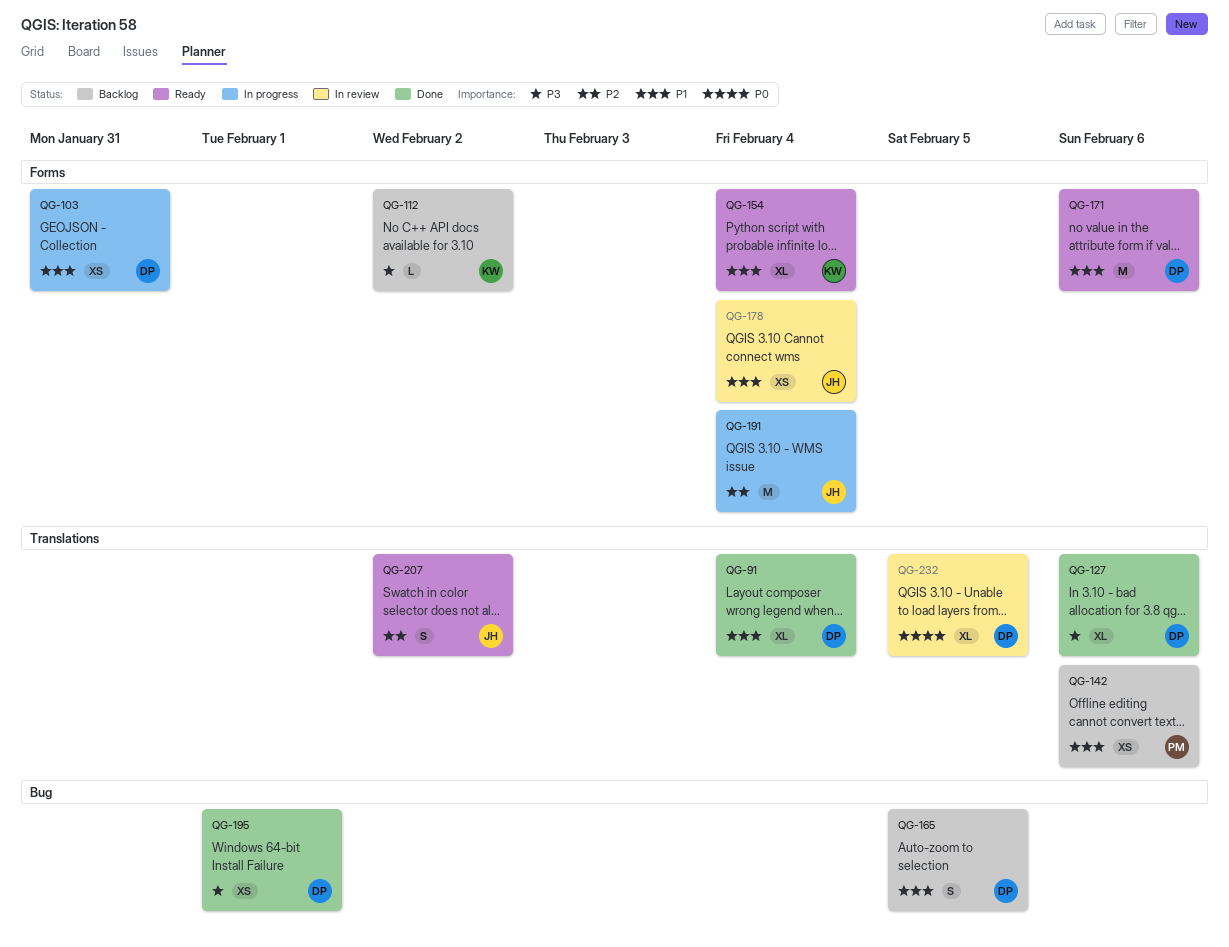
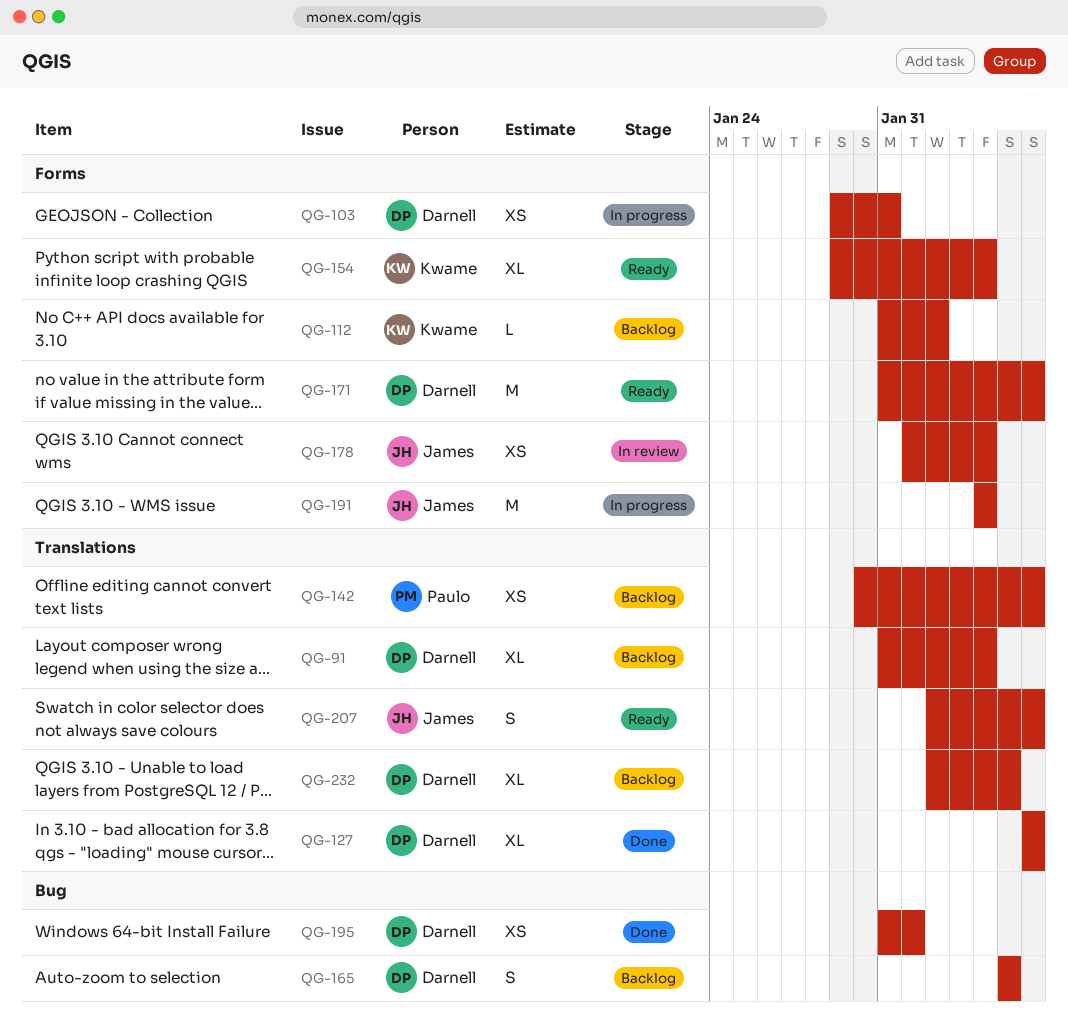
QG-91, status: Done -> Backlog
QG-207, due: Feb 2 -> Feb 6
QG-232, status: In review -> Backlog

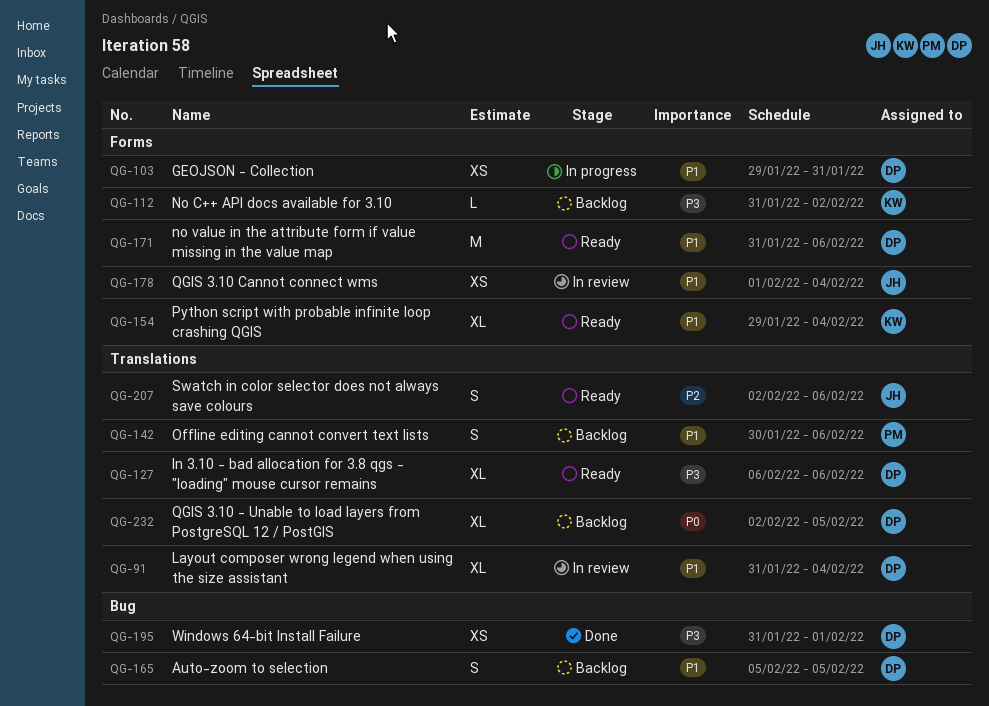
QG-91, status: Backlog -> In review
QG-127, status: Done -> Ready
QG-142, estimate: XS -> S
QG-191: present -> none

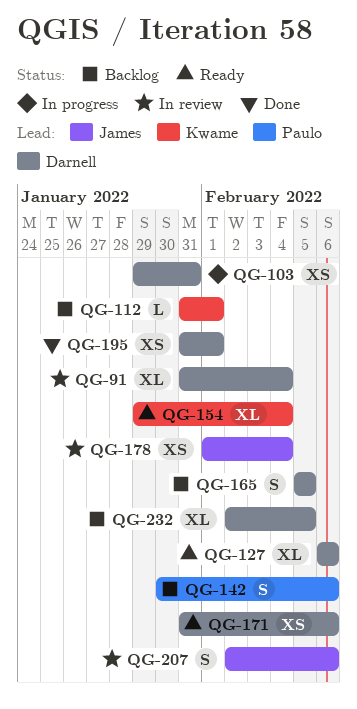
QG-112, due: Feb 2 -> Feb 1
QG-171, estimate: M -> XS
QG-207, status: Ready -> In review

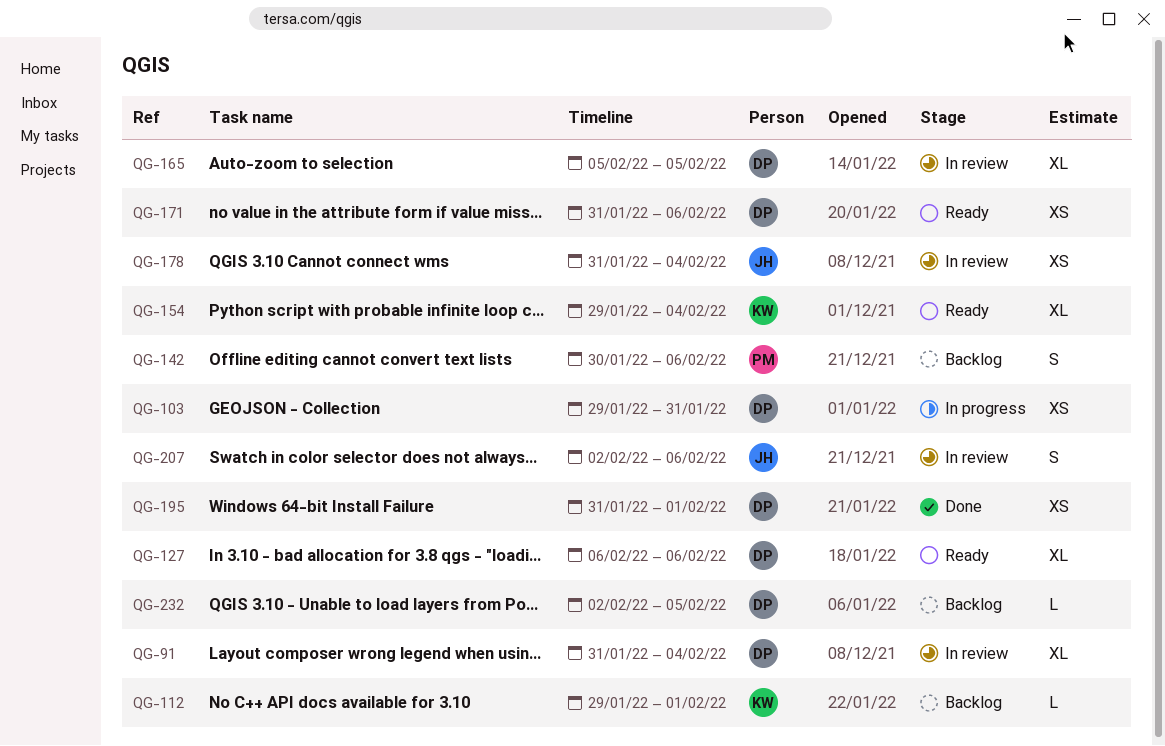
QG-112, start: Jan 31 -> Jan 29
QG-165, status: Backlog -> In review
QG-165, estimate: S -> XL
QG-178, start: Feb 1 -> Jan 31
QG-232, estimate: XL -> L

